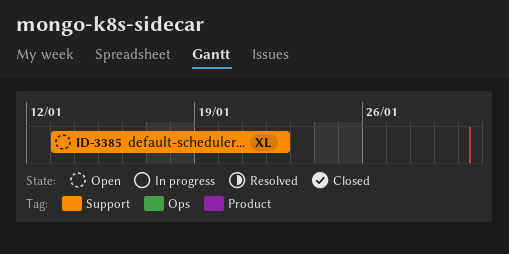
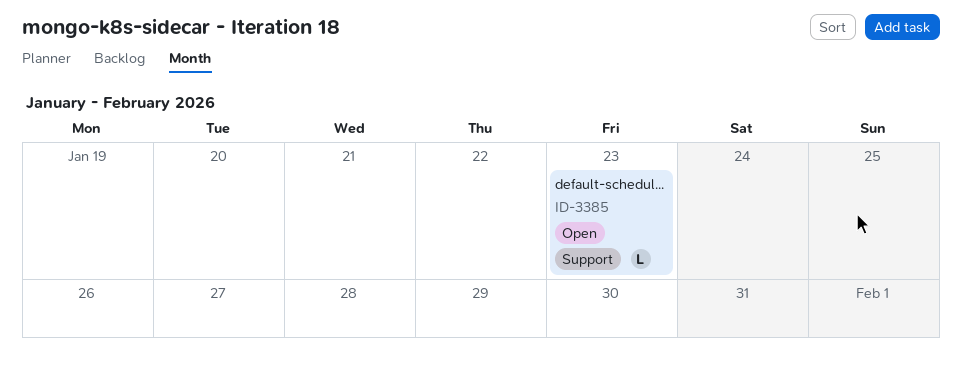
ID-3385, estimate: XL -> L
ID-3385, due: Jan 22 -> Jan 23

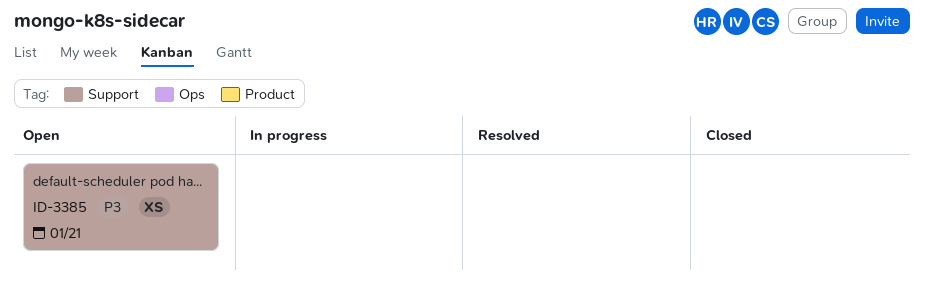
ID-3385, estimate: L -> XS
ID-3385, due: Jan 23 -> Jan 21

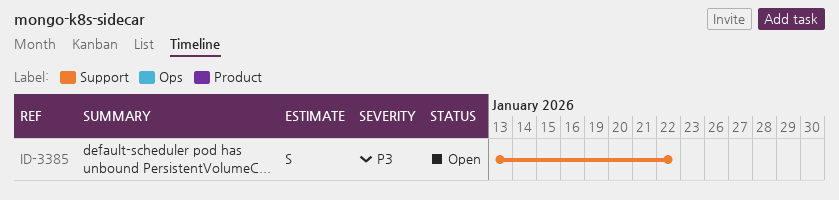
ID-3385, estimate: XS -> S
ID-3385, due: Jan 21 -> Jan 22

